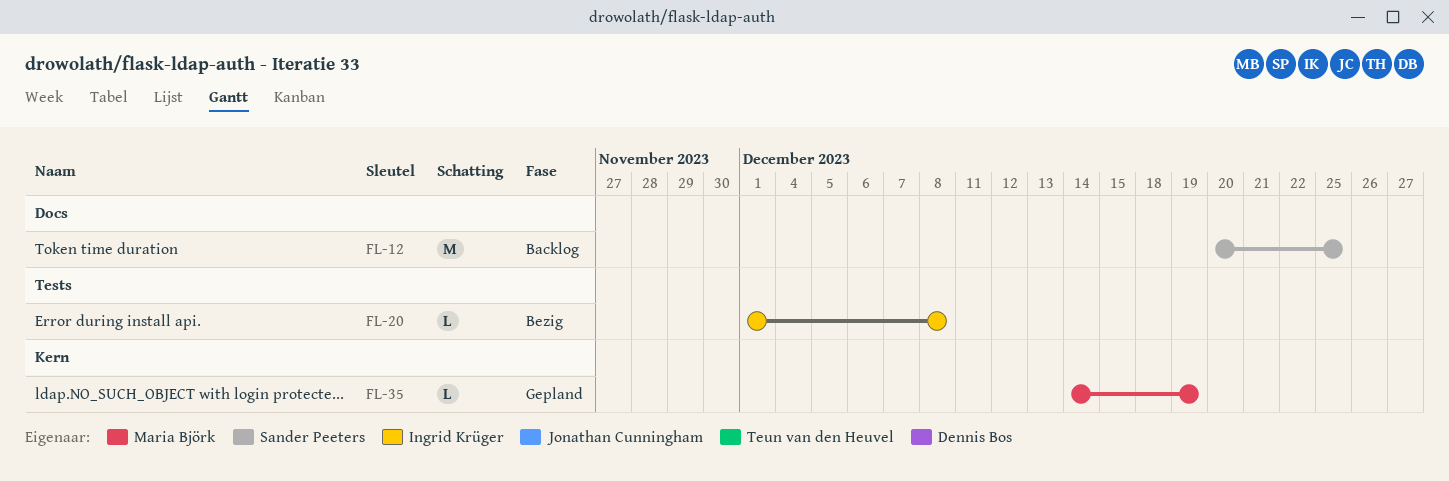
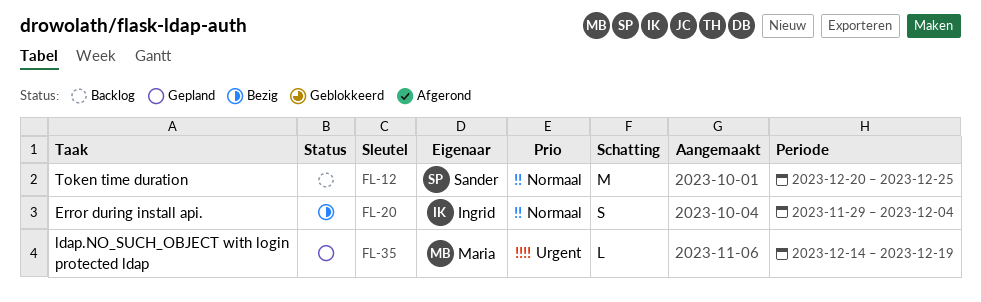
FL-20, estimate: L -> S
FL-20, start: Dec 1 -> Nov 29
FL-20, due: Dec 8 -> Dec 4

